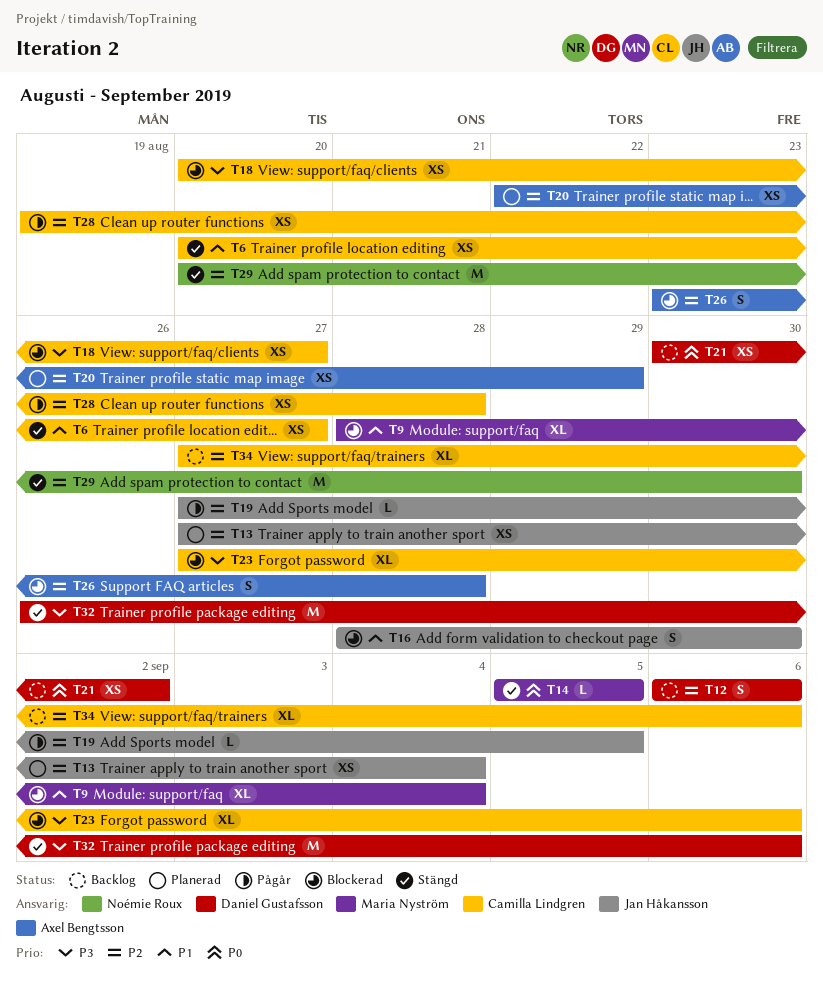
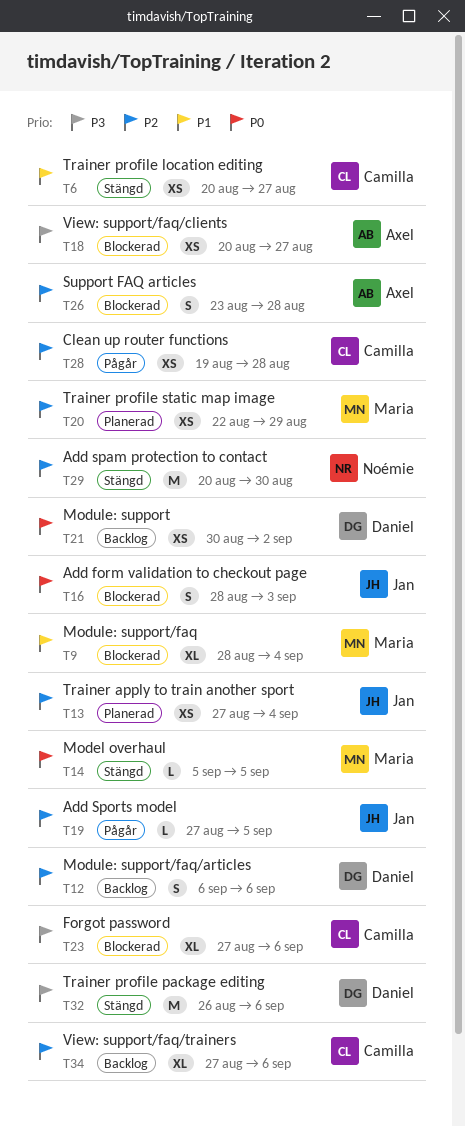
T16, priority: P1 -> P0
T16, due: Aug 30 -> Sep 3
T18, owner: Camilla Lindgren -> Axel Bengtsson
T20, owner: Axel Bengtsson -> Maria Nyström

